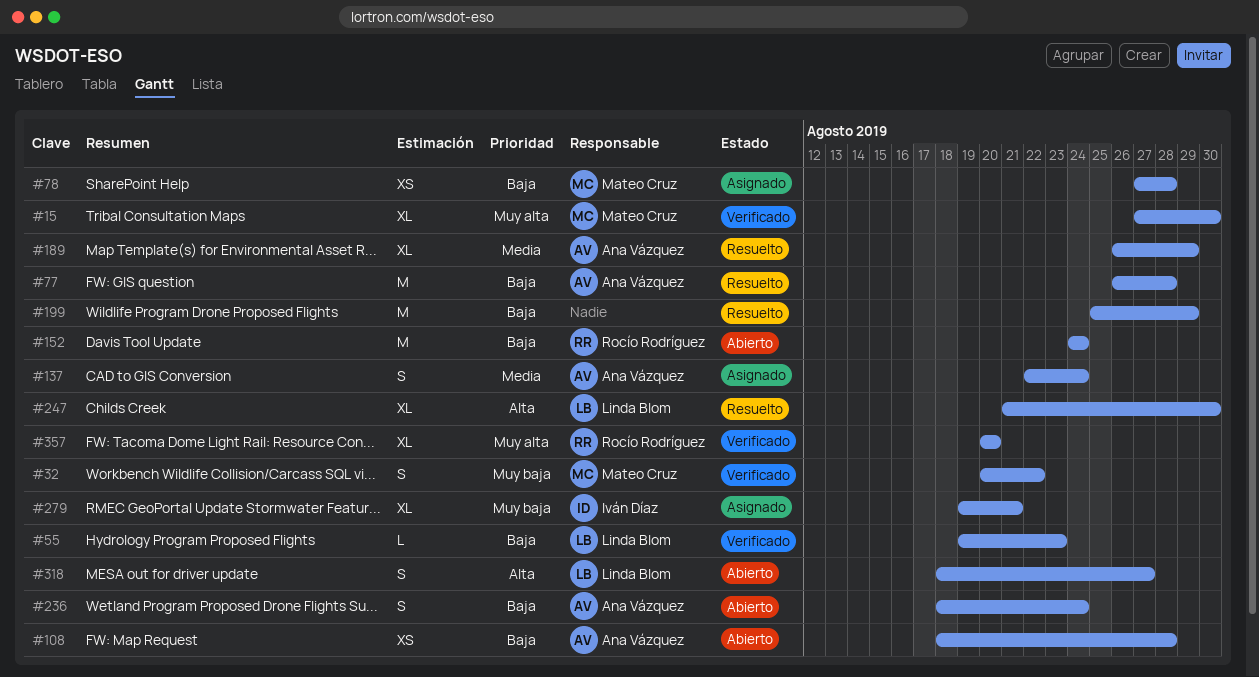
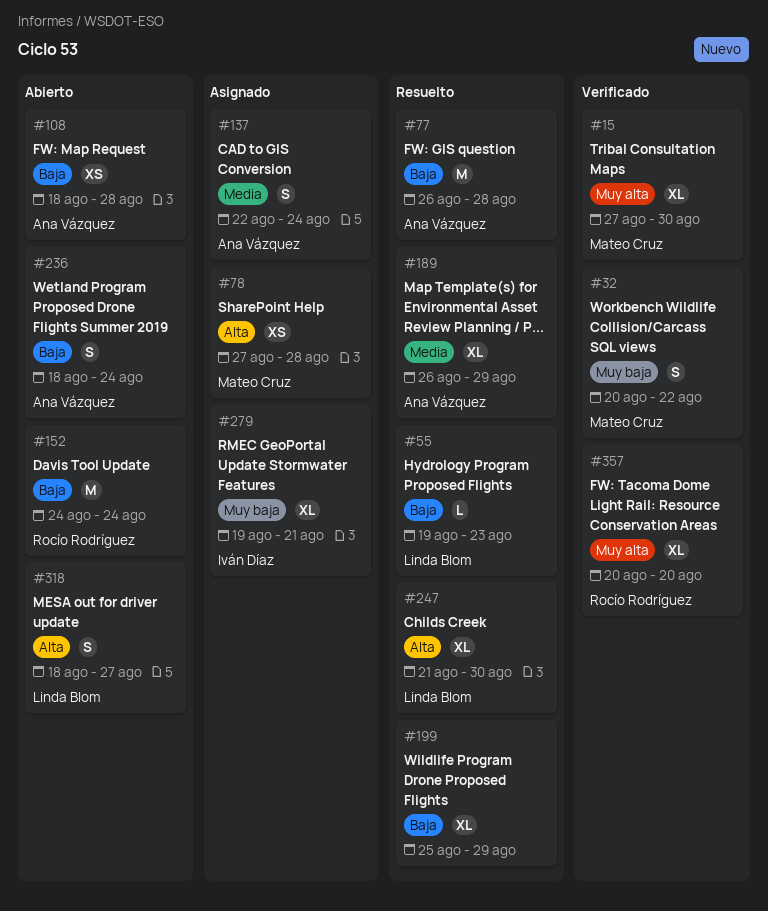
#55, status: Verificado -> Resuelto
#78, priority: Baja -> Alta
#199, estimate: M -> XL

